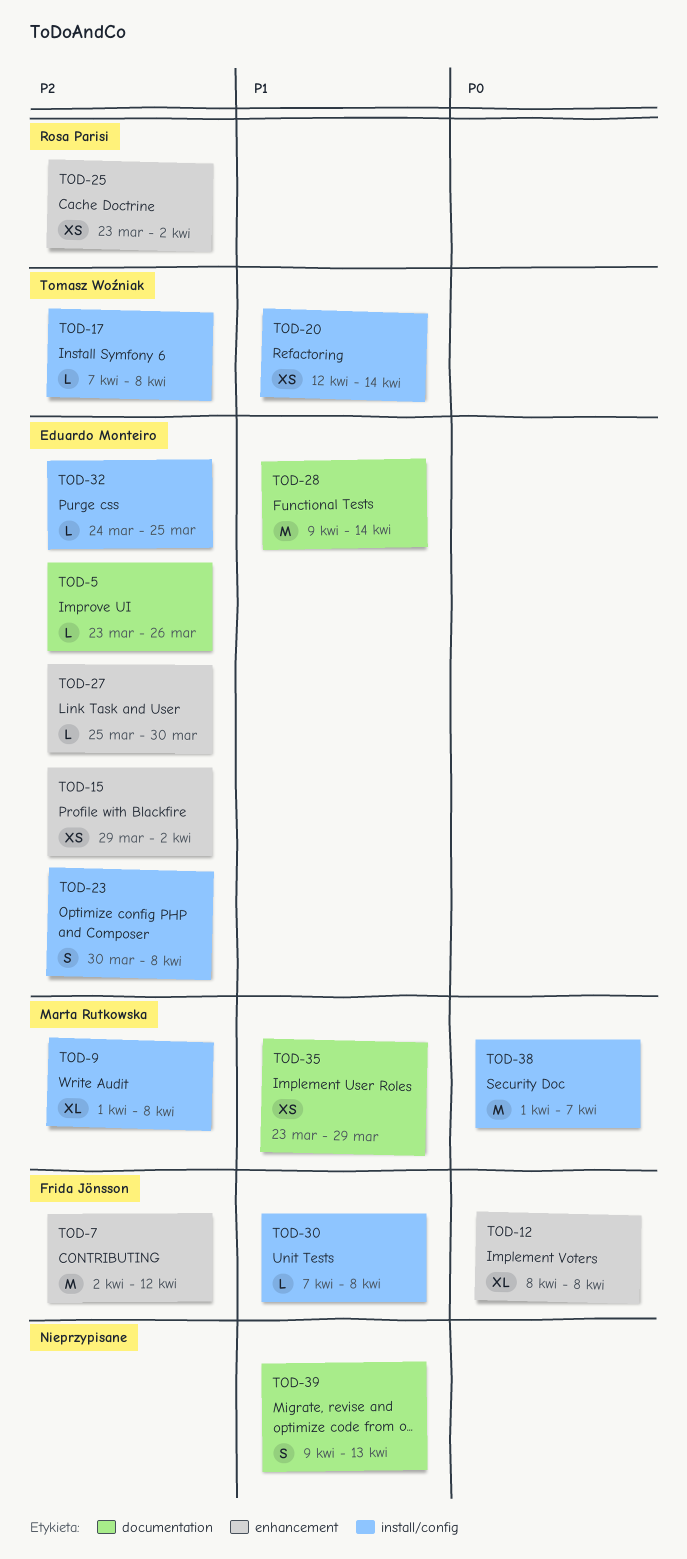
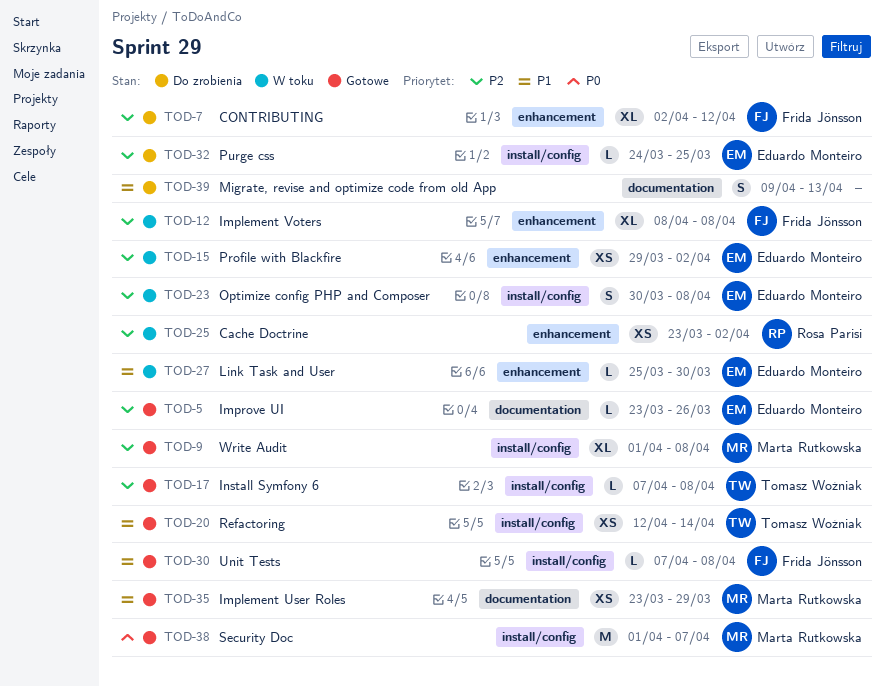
TOD-7, estimate: M -> XL
TOD-12, priority: P0 -> P2
TOD-27, priority: P2 -> P1
TOD-28: present -> none

